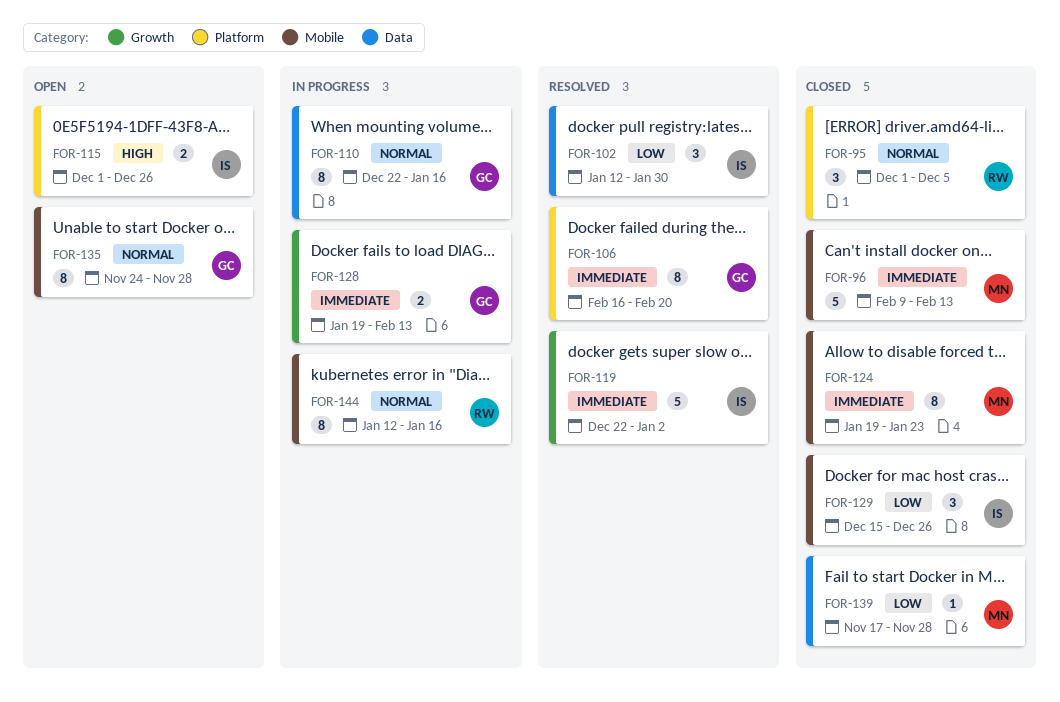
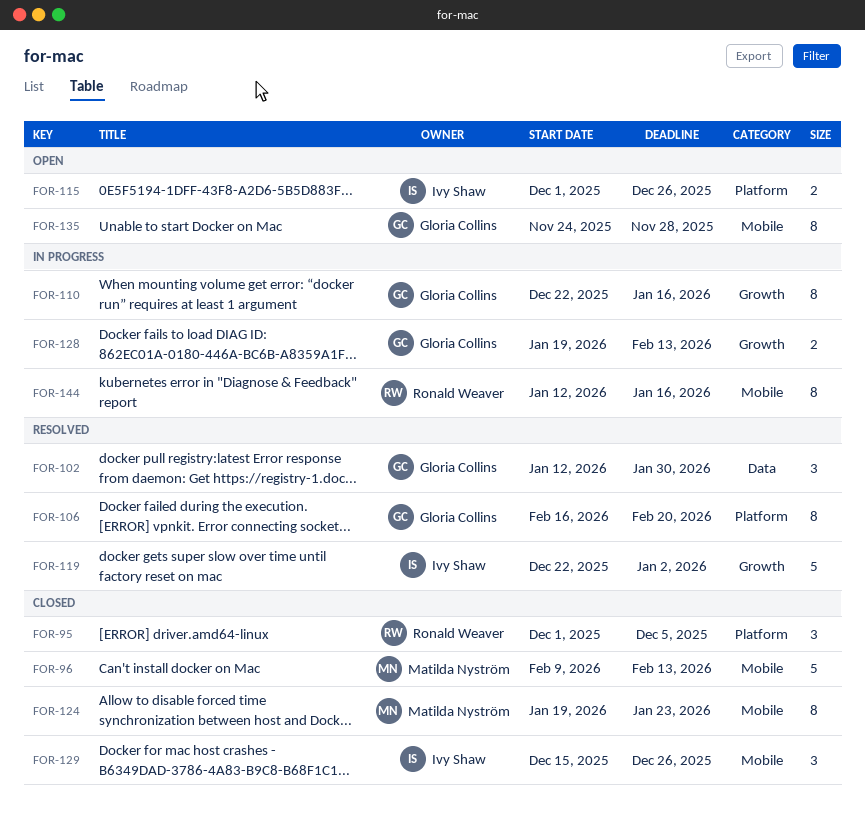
FOR-102, owner: Ivy Shaw -> Gloria Collins
FOR-110, label: Data -> Growth
FOR-139: present -> none

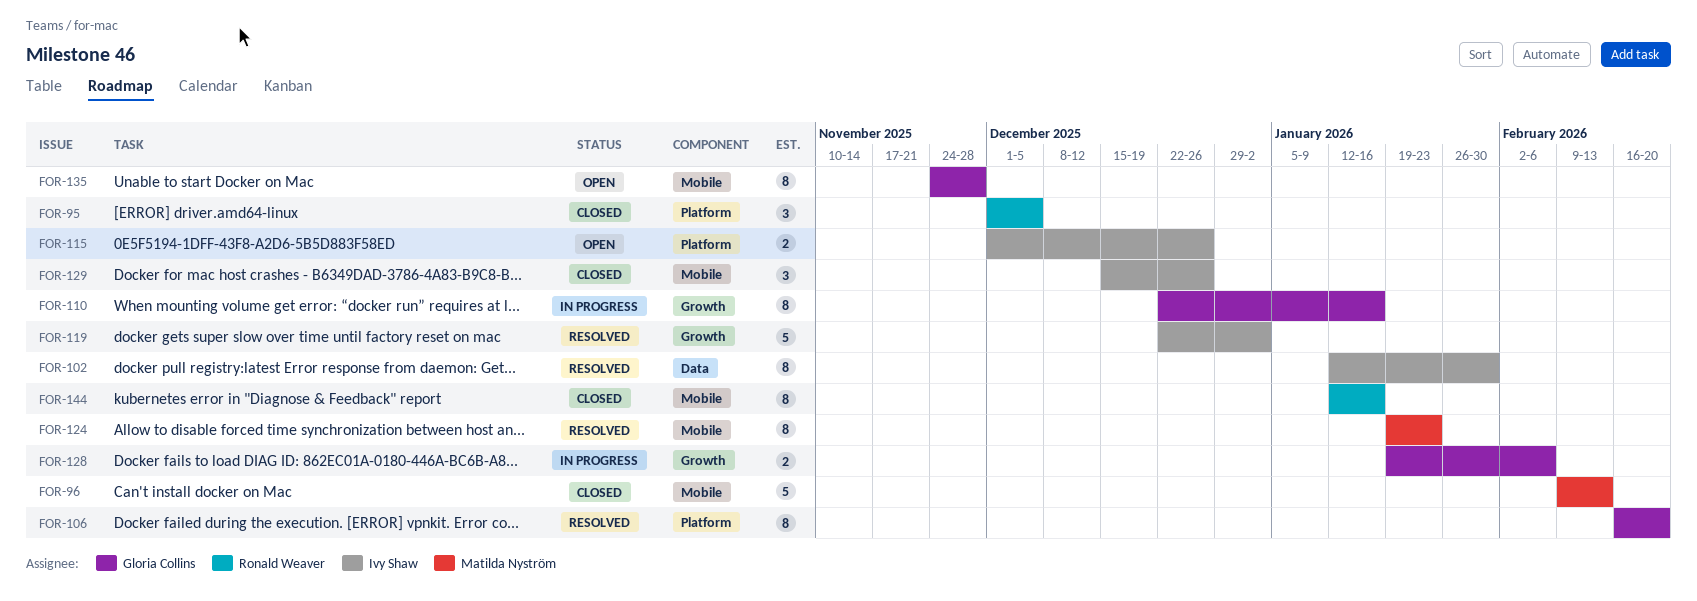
FOR-102, owner: Gloria Collins -> Ivy Shaw
FOR-102, estimate: 3 -> 8
FOR-124, status: Closed -> Resolved
FOR-128, due: Feb 13 -> Feb 6
FOR-144, status: In progress -> Closed

